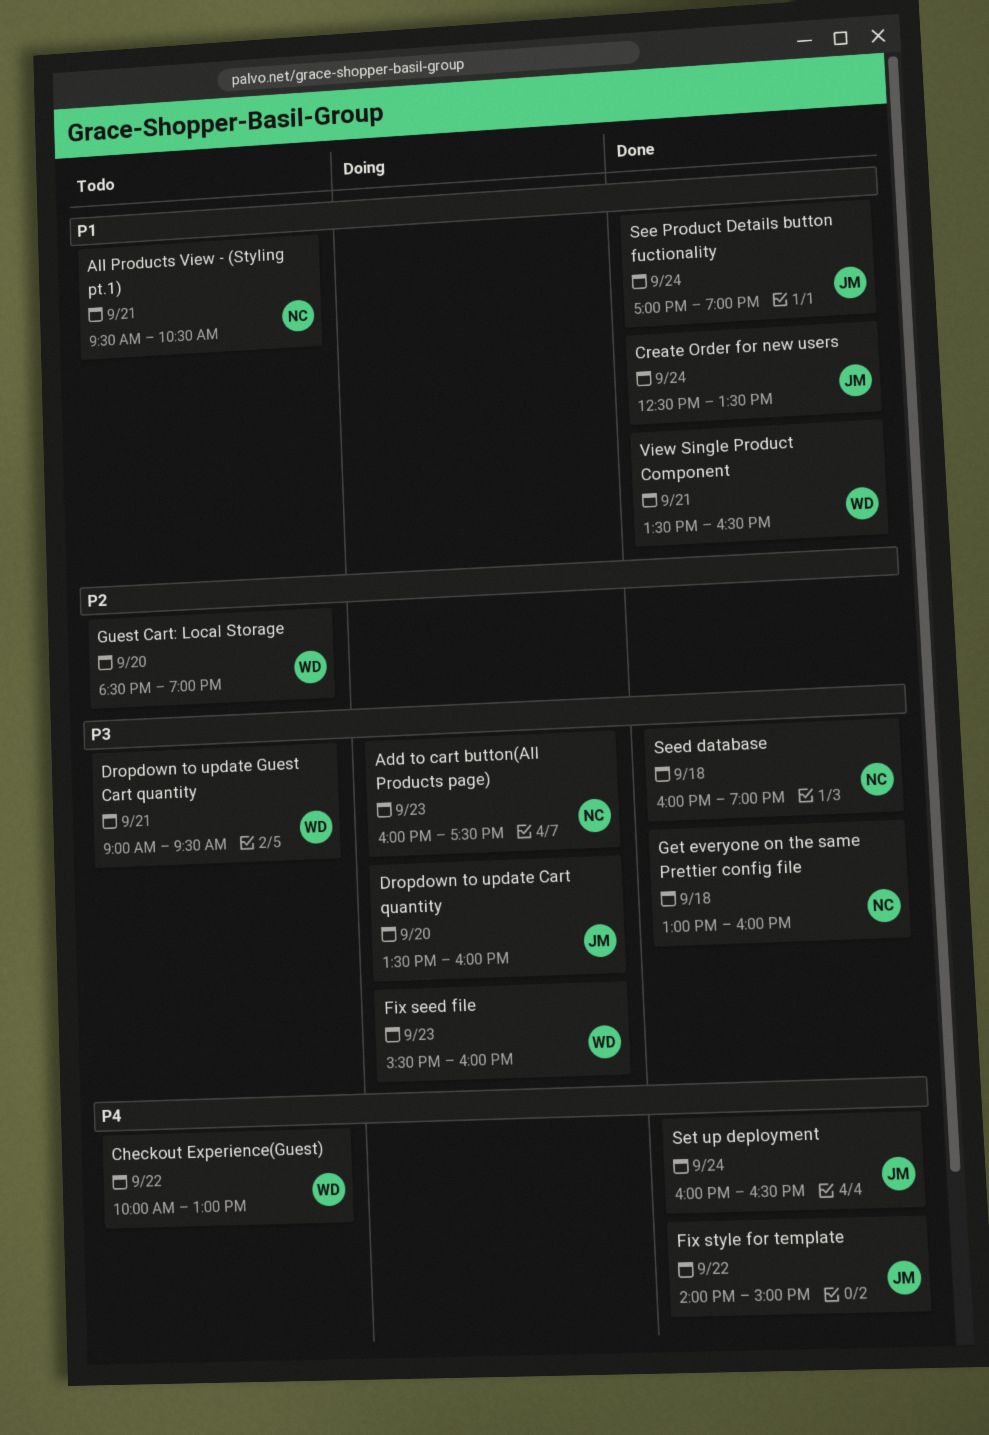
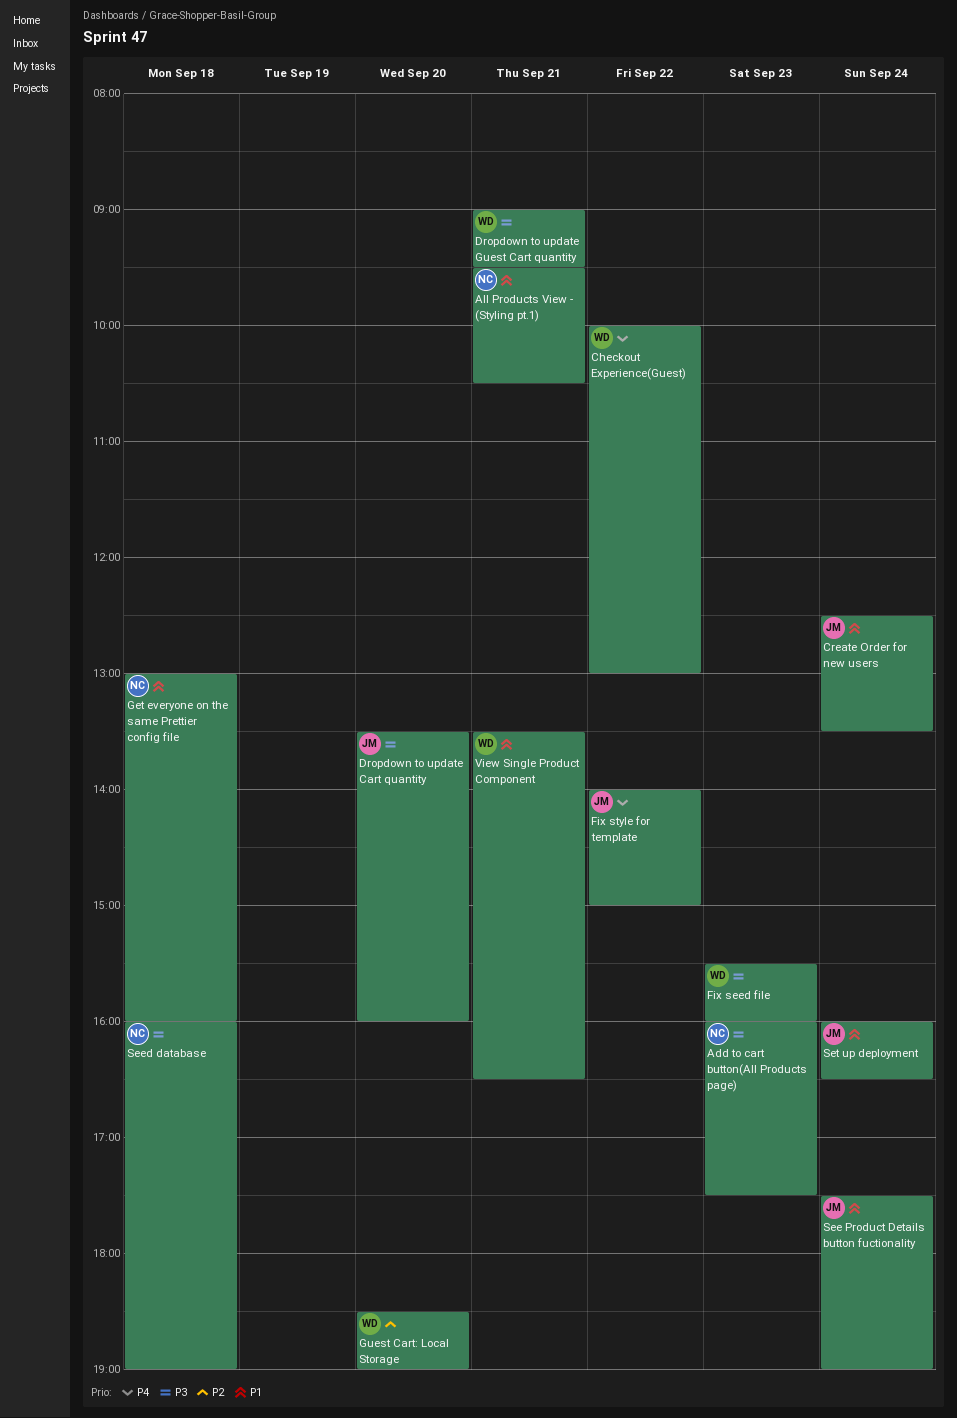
Get everyone on the same Prettier config file, priority: P3 -> P1
See Product Details button fuctionality, begins: 17:00 -> 17:30
Set up deployment, priority: P4 -> P1

